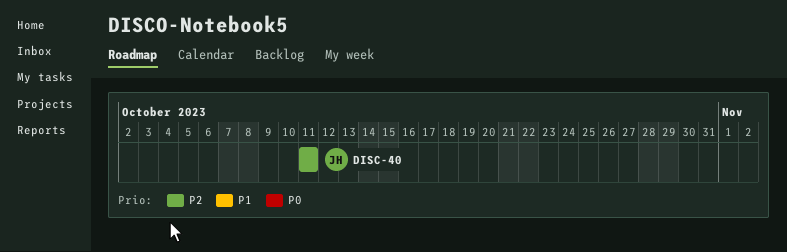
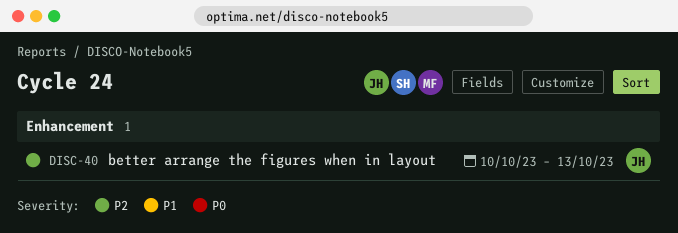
DISC-40, start: Oct 11 -> Oct 10
DISC-40, due: Oct 11 -> Oct 13

